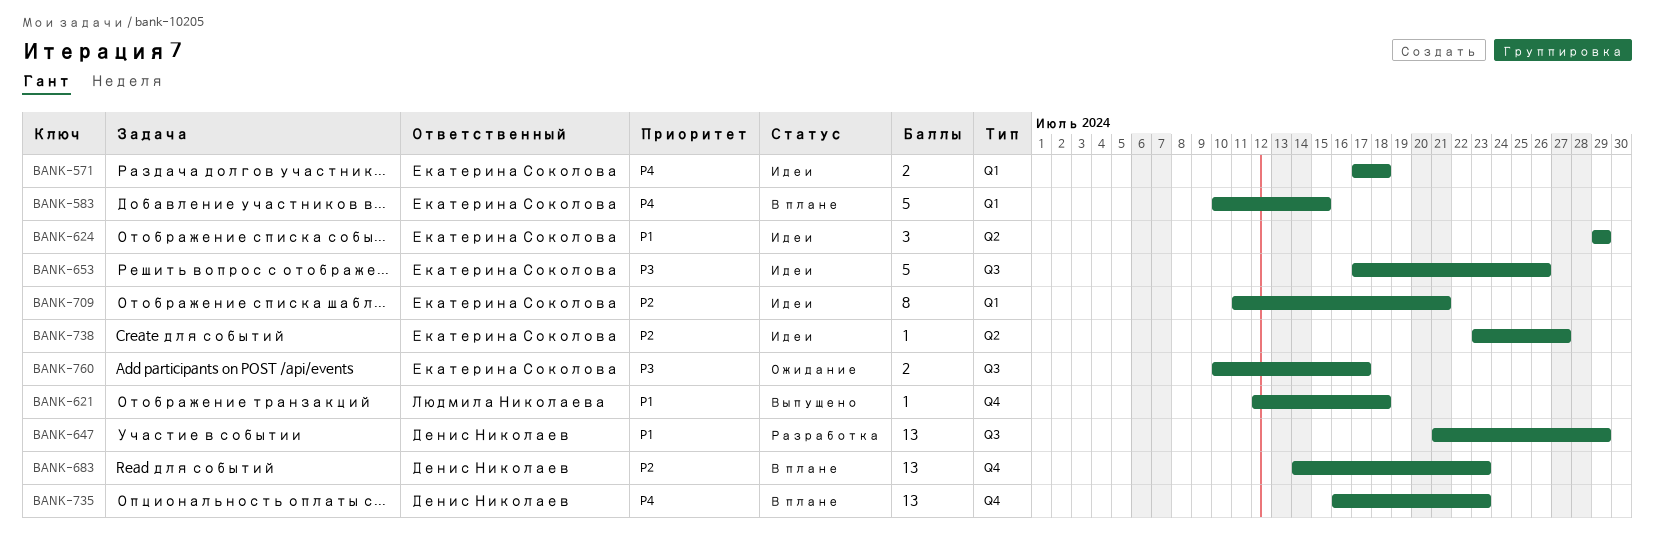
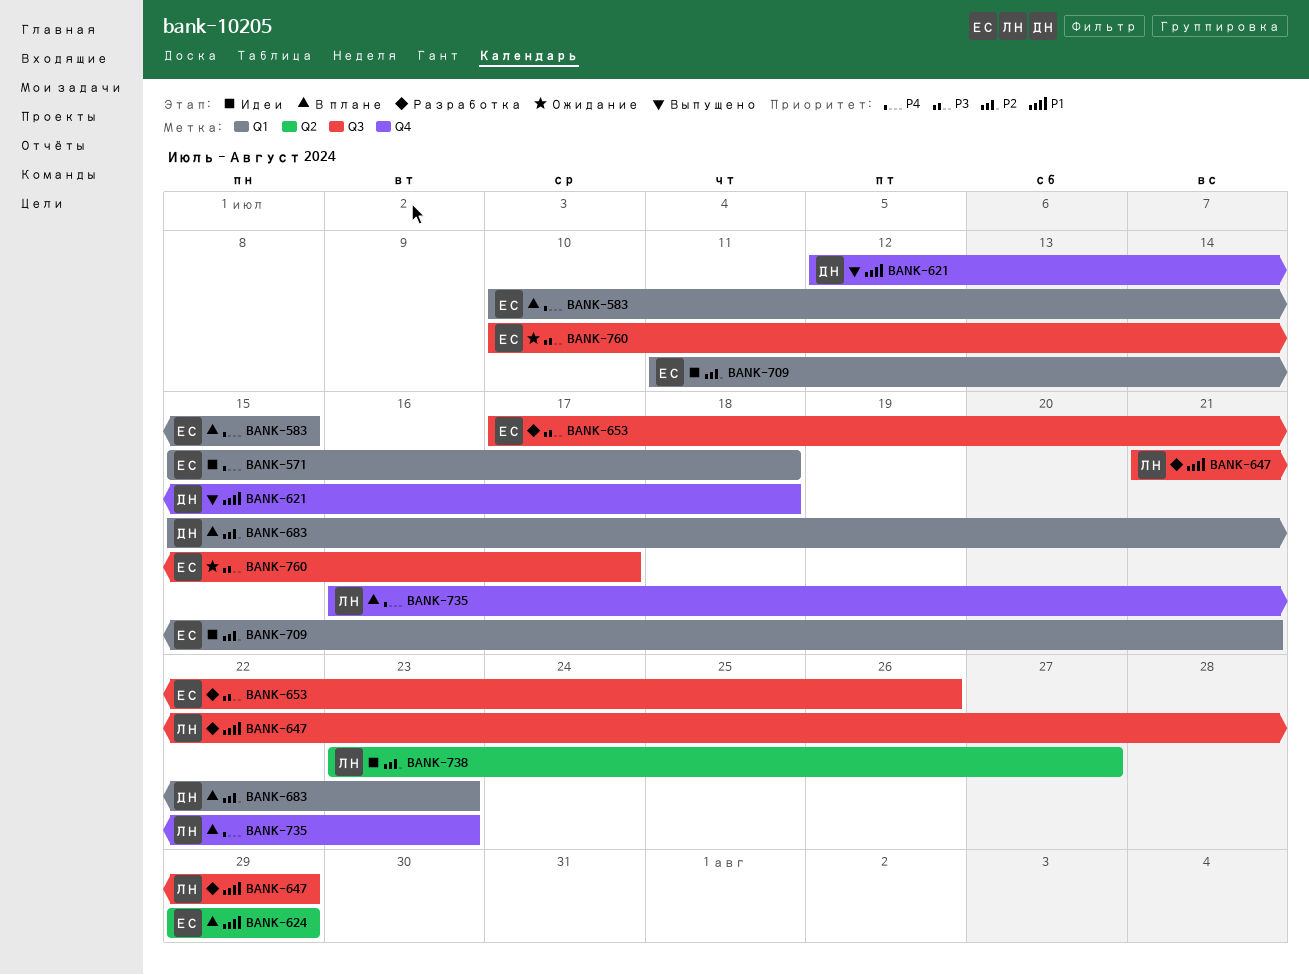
BANK-571, start: Jul 17 -> Jul 15
BANK-621, owner: Людмила Николаева -> Денис Николаев
BANK-624, status: Идеи -> В плане
BANK-647, owner: Денис Николаев -> Людмила Николаева
BANK-653, status: Идеи -> Разработка
BANK-683, label: Q4 -> Q1
BANK-683, start: Jul 14 -> Jul 15
BANK-735, owner: Денис Николаев -> Людмила Николаева
BANK-738, owner: Екатерина Соколова -> Людмила Николаева

